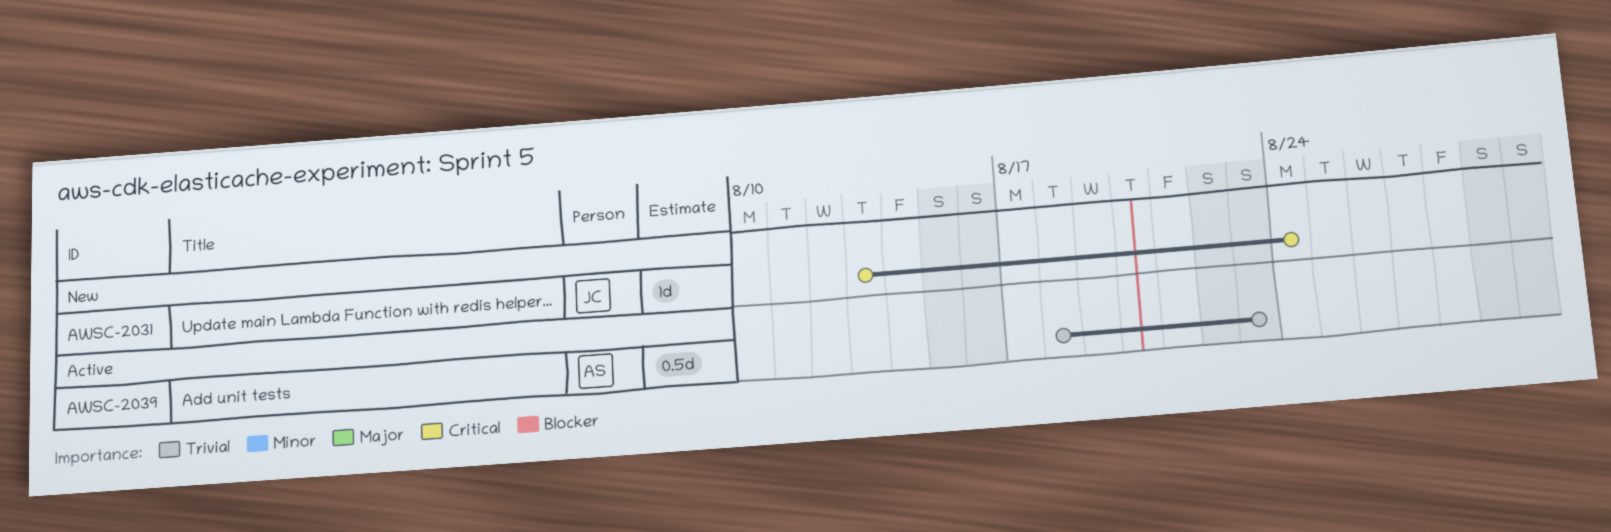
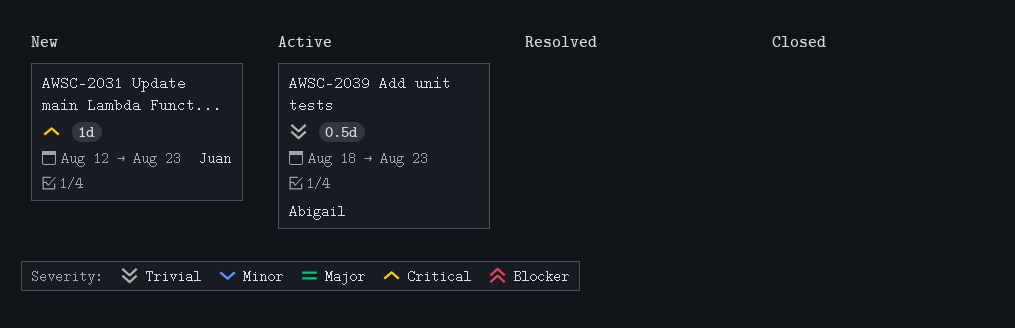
AWSC-2031, start: Aug 13 -> Aug 12
AWSC-2031, due: Aug 24 -> Aug 23

